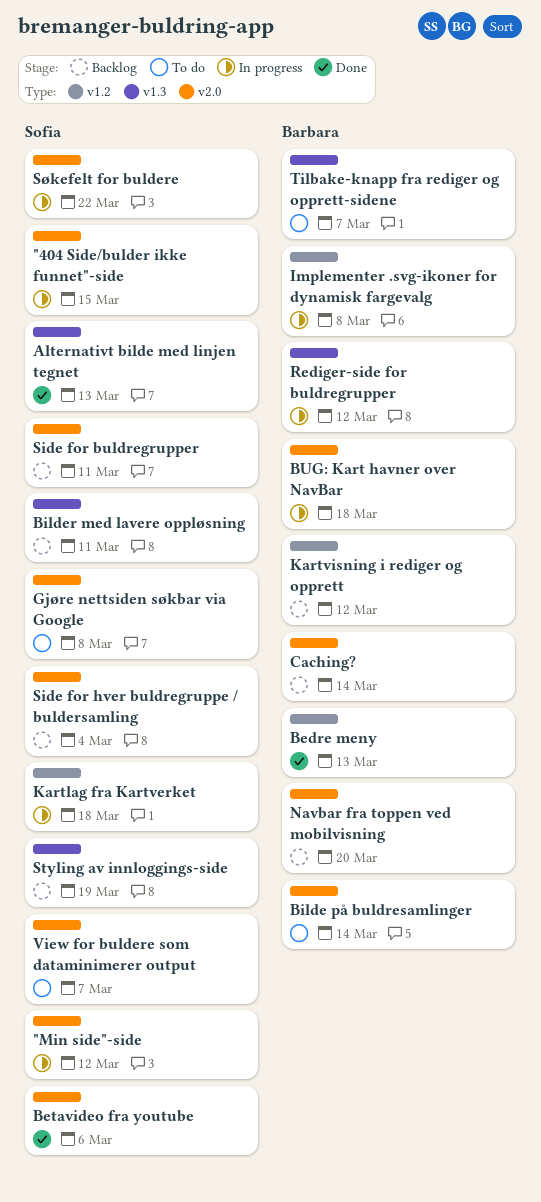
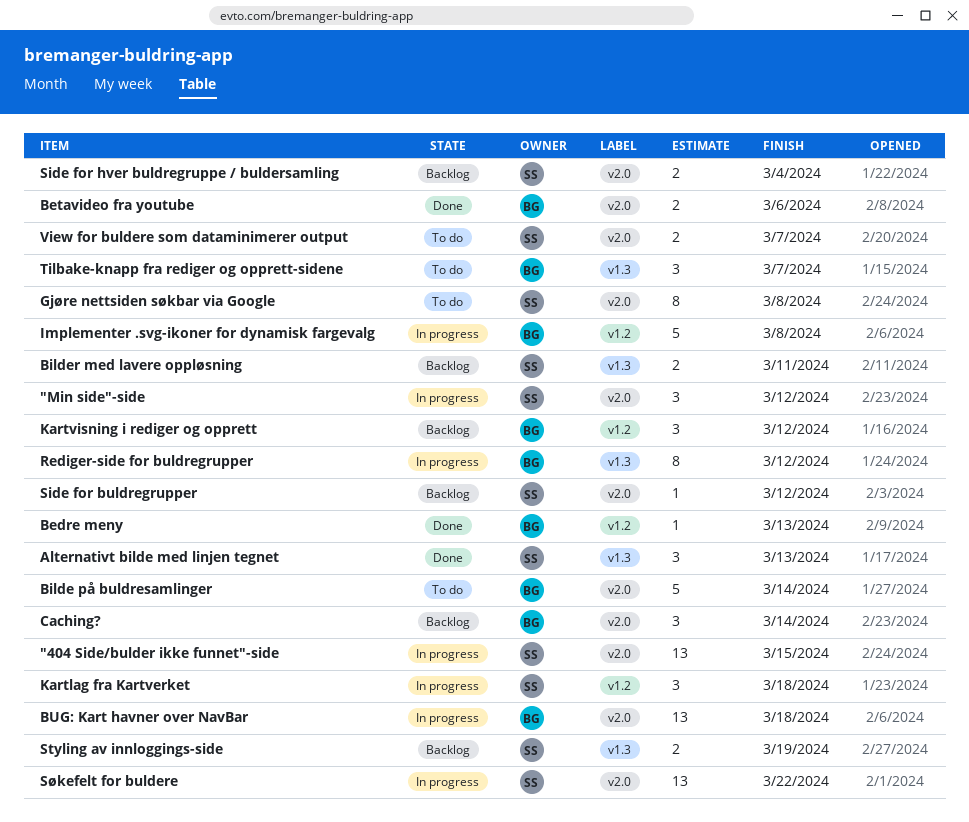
Betavideo fra youtube, owner: Sofia -> Barbara
Navbar fra toppen ved mobilvisning: present -> none
Side for buldregrupper, due: Mar 11 -> Mar 12

